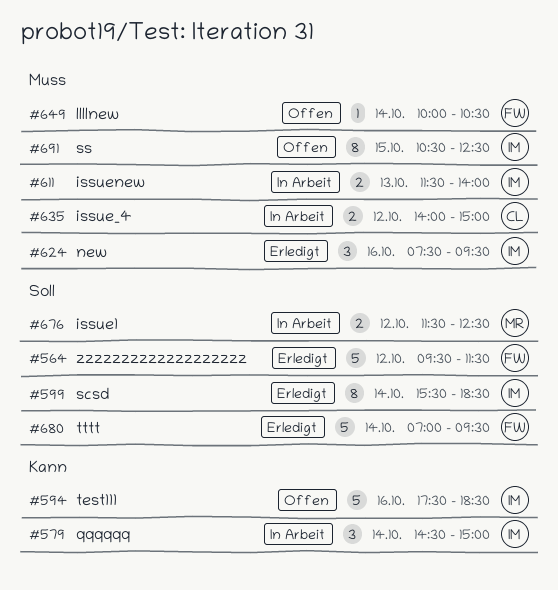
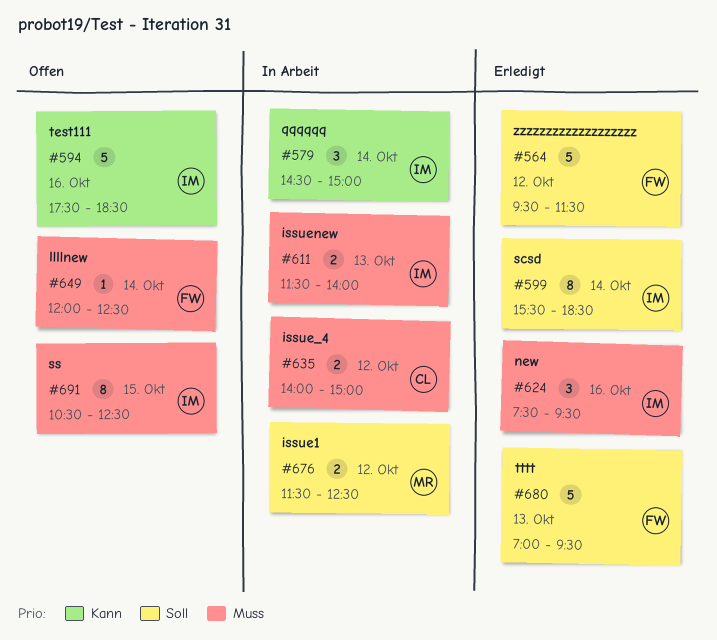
#649, begins: 10:00 -> 12:00
#649, ends: 10:30 -> 12:30
#680, day: Oct 14 -> Oct 13

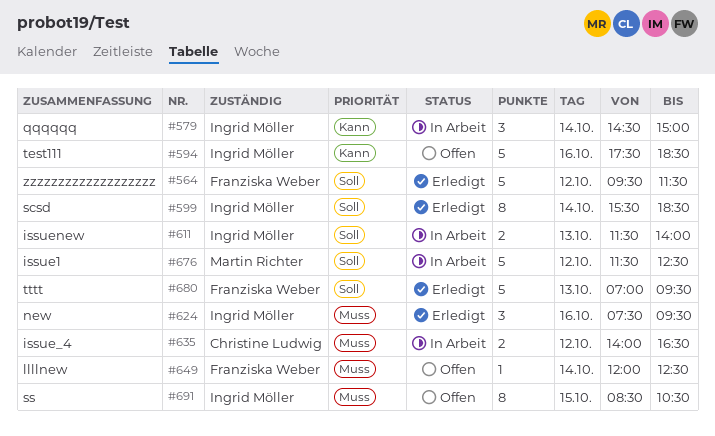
#611, priority: Muss -> Soll
#635, ends: 15:00 -> 16:30
#676, estimate: 2 -> 5
#691, begins: 10:30 -> 08:30
#691, ends: 12:30 -> 10:30

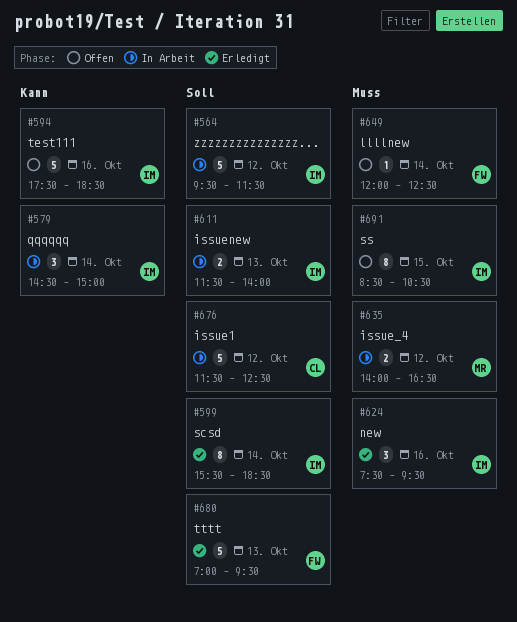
#564, status: Erledigt -> In Arbeit
#564, owner: Franziska Weber -> Ingrid Möller
#635, owner: Christine Ludwig -> Martin Richter
#676, owner: Martin Richter -> Christine Ludwig

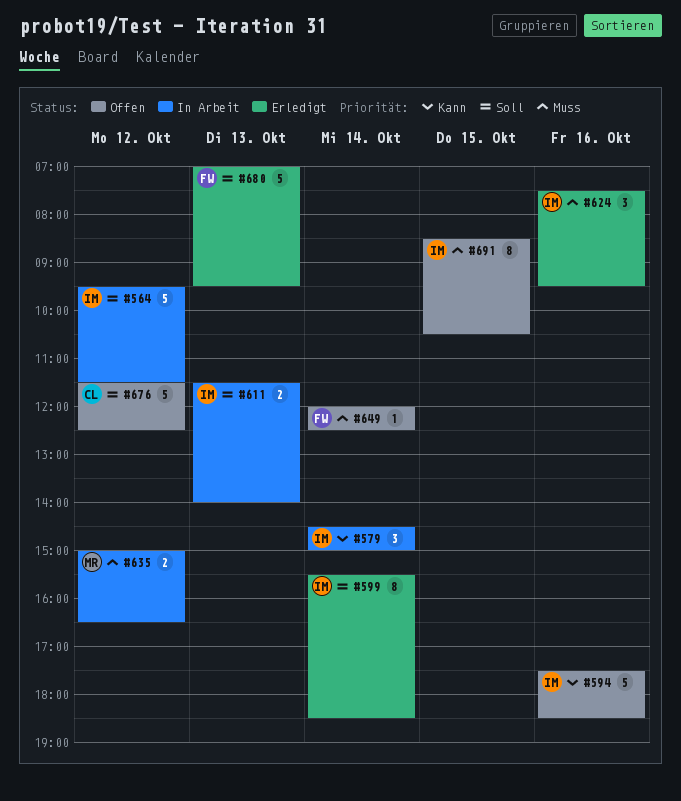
#635, begins: 14:00 -> 15:00
#676, status: In Arbeit -> Offen

